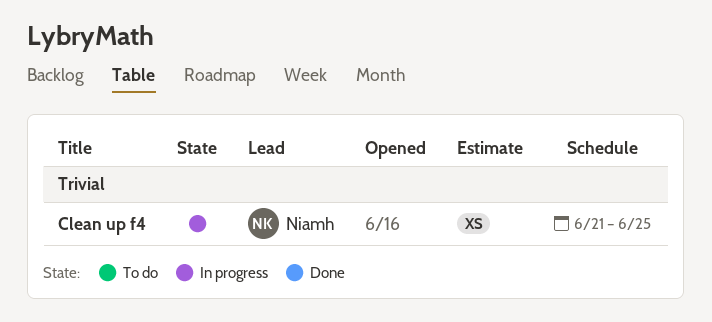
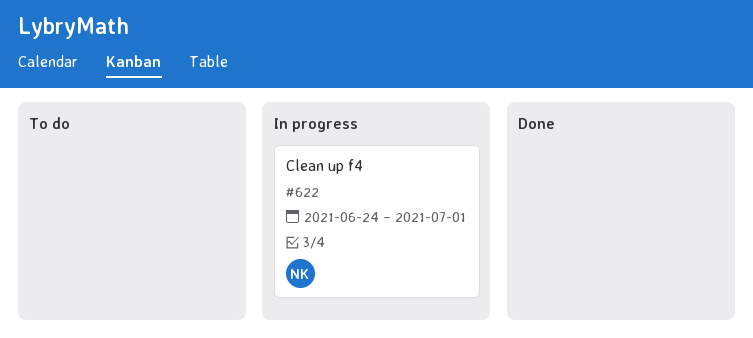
Clean up f4, start: Jun 21 -> Jun 24
Clean up f4, due: Jun 25 -> Jul 1

